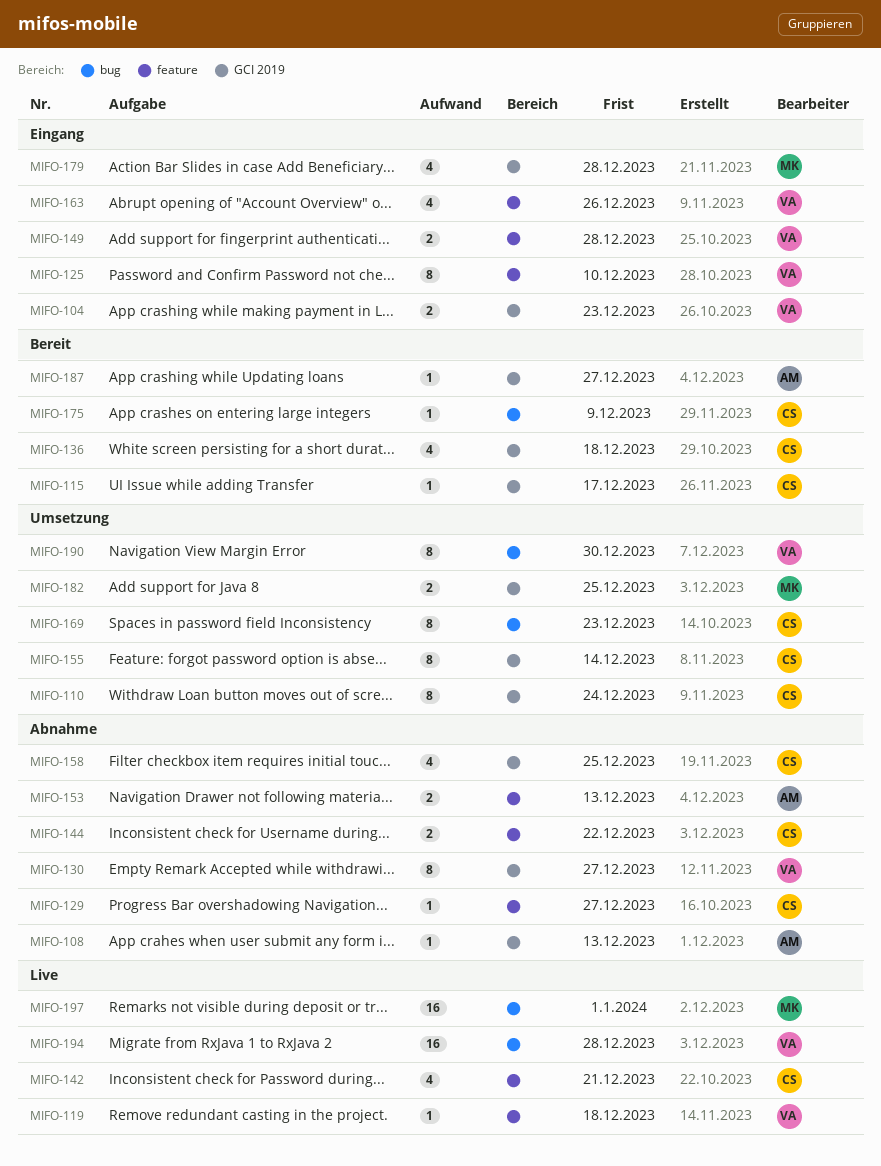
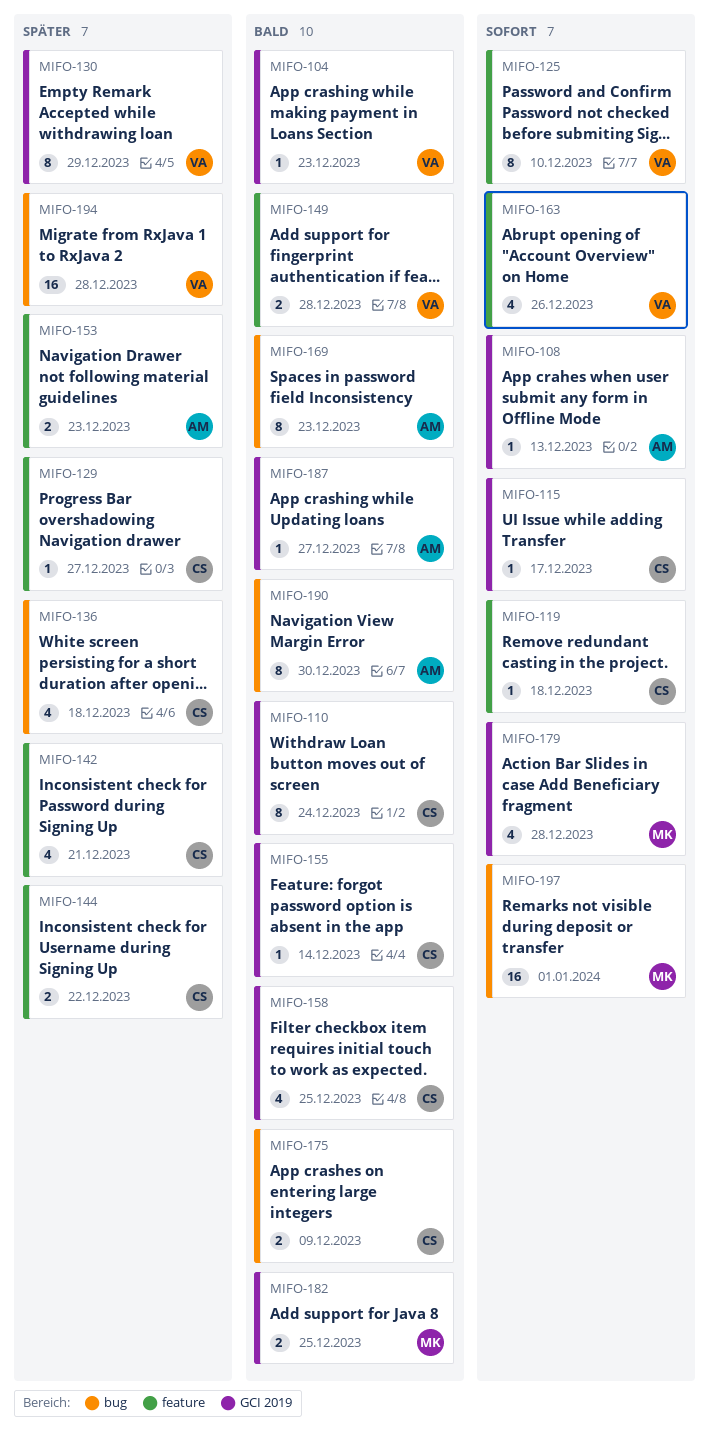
MIFO-104, estimate: 2 -> 1
MIFO-119, owner: VA -> CS
MIFO-130, due: Dec 27 -> Dec 29
MIFO-136, label: GCI 2019 -> bug
MIFO-153, due: Dec 13 -> Dec 23
MIFO-155, estimate: 8 -> 1
MIFO-169, owner: CS -> AM
MIFO-175, estimate: 1 -> 2
MIFO-190, owner: VA -> AM

